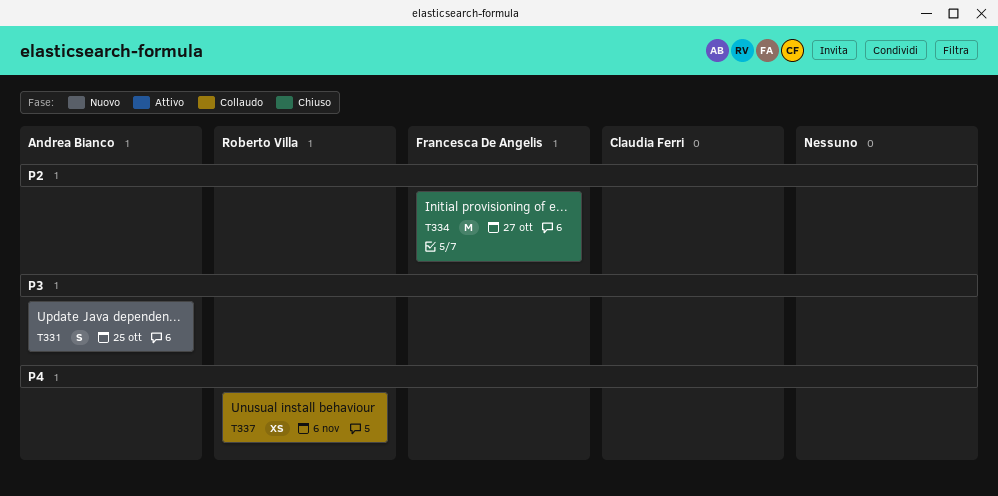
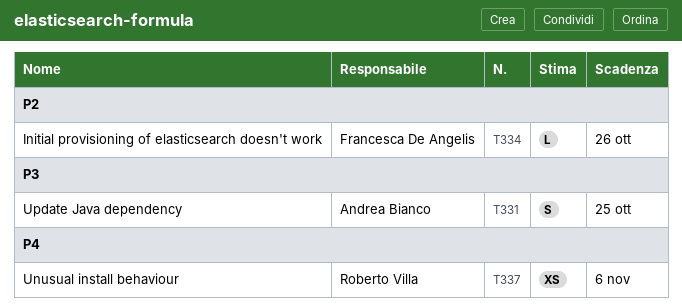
T334, estimate: M -> L
T334, due: Oct 27 -> Oct 26

